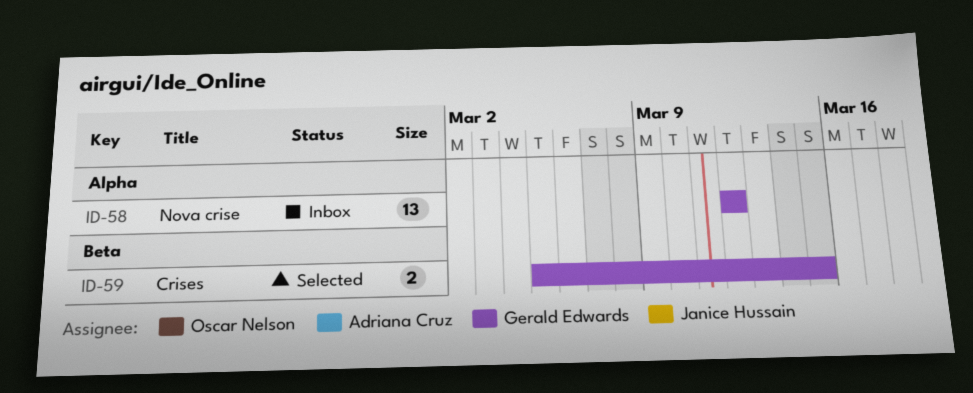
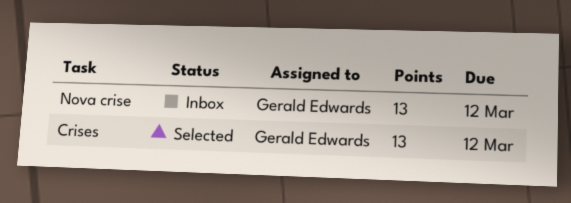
Crises, estimate: 2 -> 13
Crises, due: Mar 15 -> Mar 12

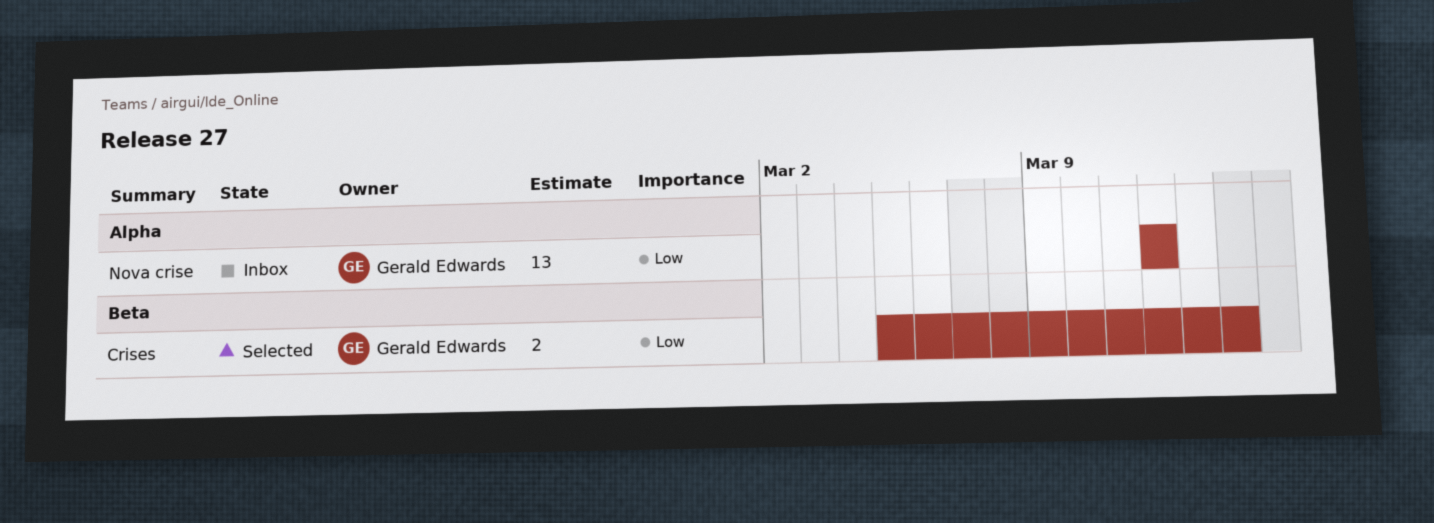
Crises, estimate: 13 -> 2
Crises, due: Mar 12 -> Mar 14

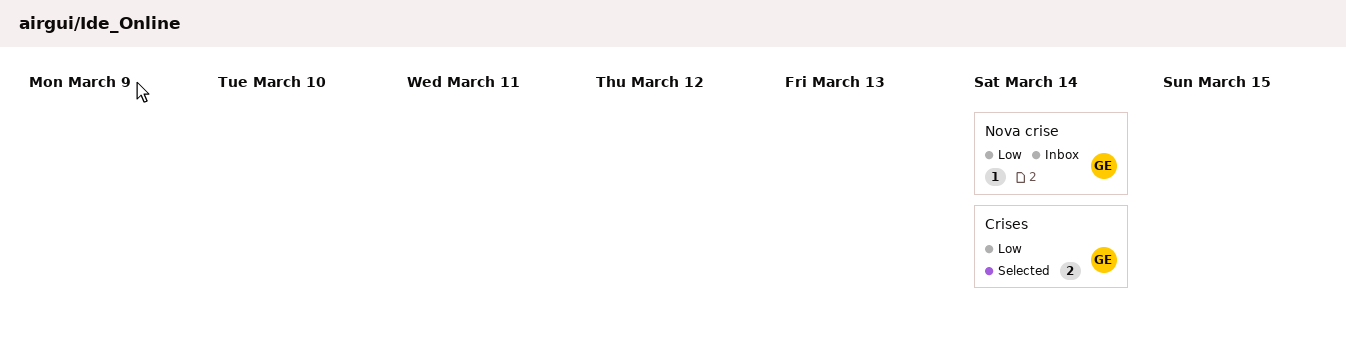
Nova crise, estimate: 13 -> 1
Nova crise, due: Mar 12 -> Mar 14

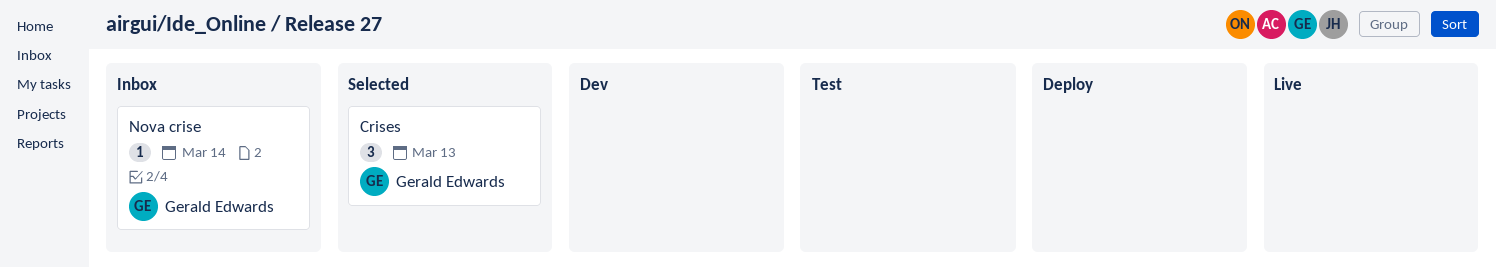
Crises, estimate: 2 -> 3
Crises, due: Mar 14 -> Mar 13

